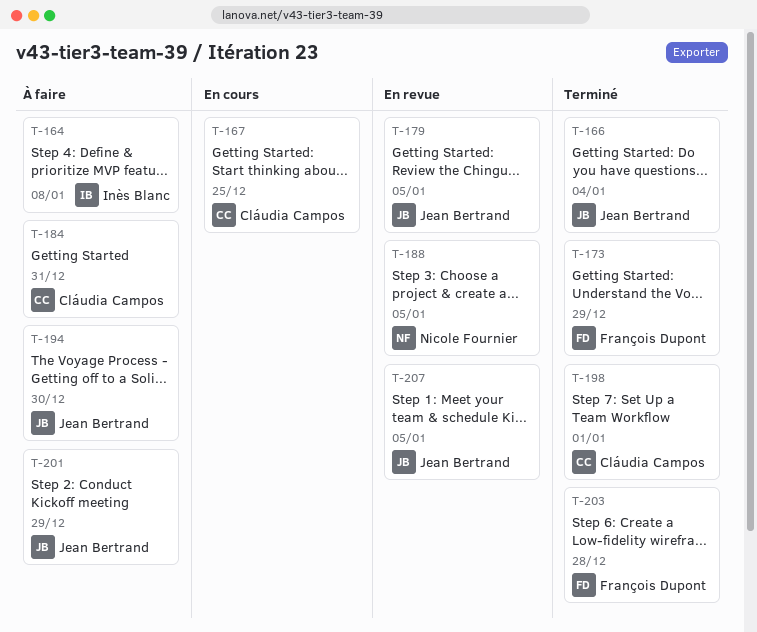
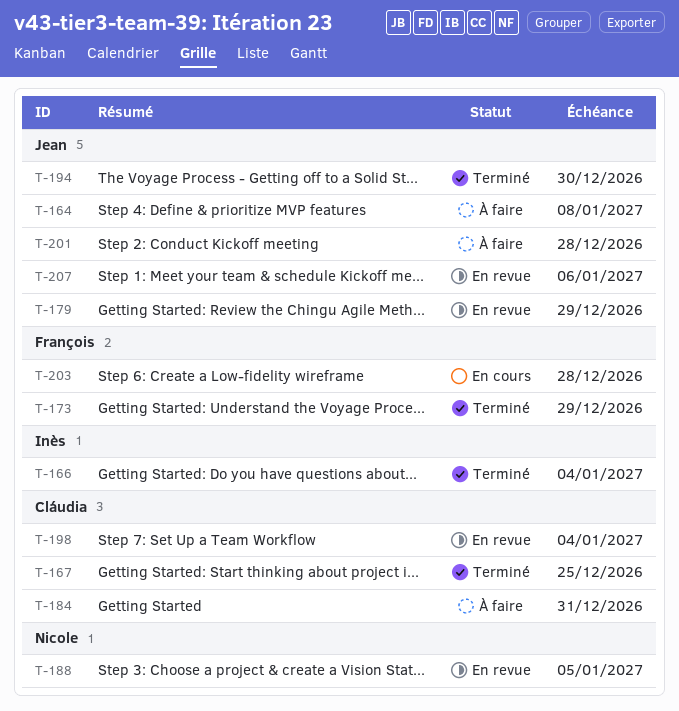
T-164, owner: Inès Blanc -> Jean Bertrand
T-166, owner: Jean Bertrand -> Inès Blanc
T-167, status: En cours -> Terminé
T-179, due: Jan 5 -> Dec 29
T-194, status: À faire -> Terminé
T-198, status: Terminé -> En revue
T-198, due: Jan 1 -> Jan 4
T-201, due: Dec 29 -> Dec 28
T-203, status: Terminé -> En cours
T-207, due: Jan 5 -> Jan 6

